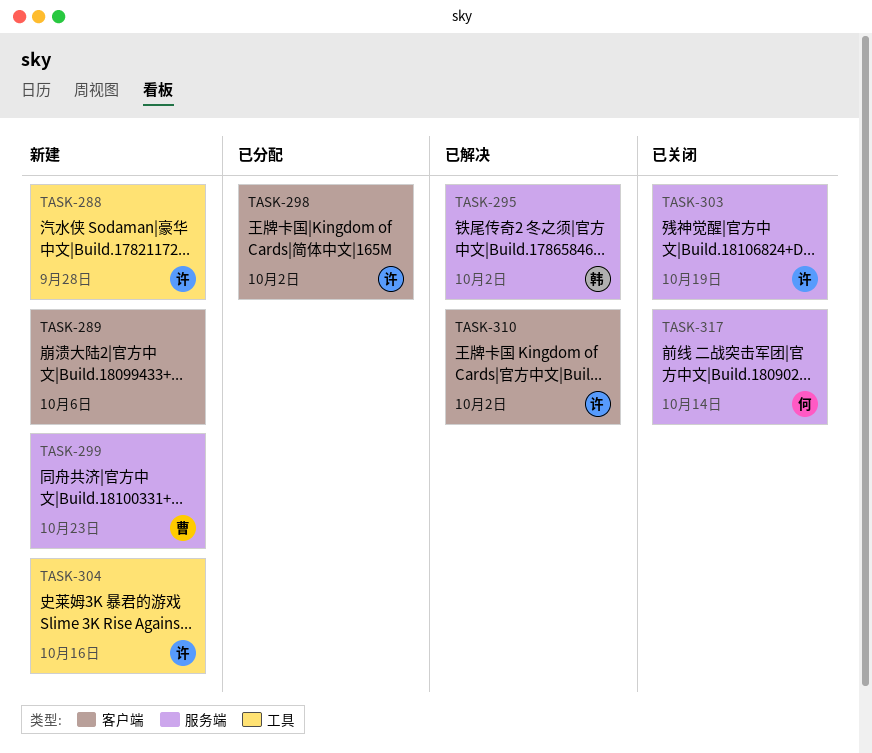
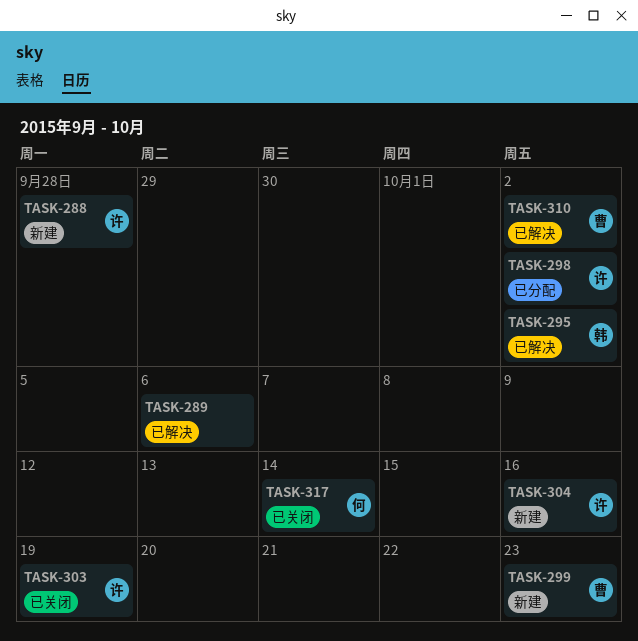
TASK-289, status: 新建 -> 已解决
TASK-310, owner: 许 -> 曹

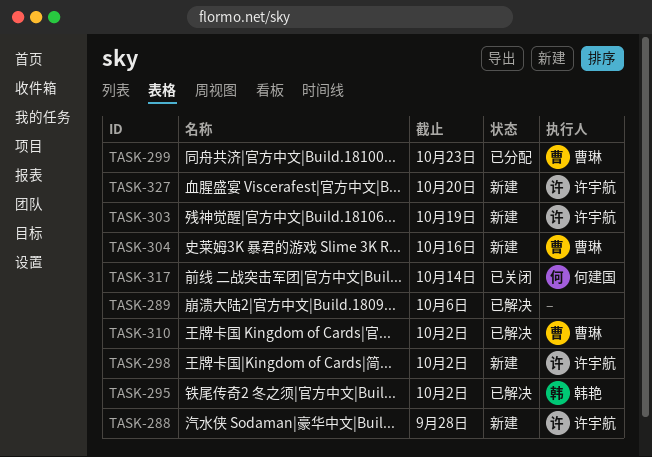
TASK-298, status: 已分配 -> 新建
TASK-299, status: 新建 -> 已分配
TASK-303, status: 已关闭 -> 新建
TASK-304, owner: 许宇航 -> 曹琳
TASK-327: none -> present

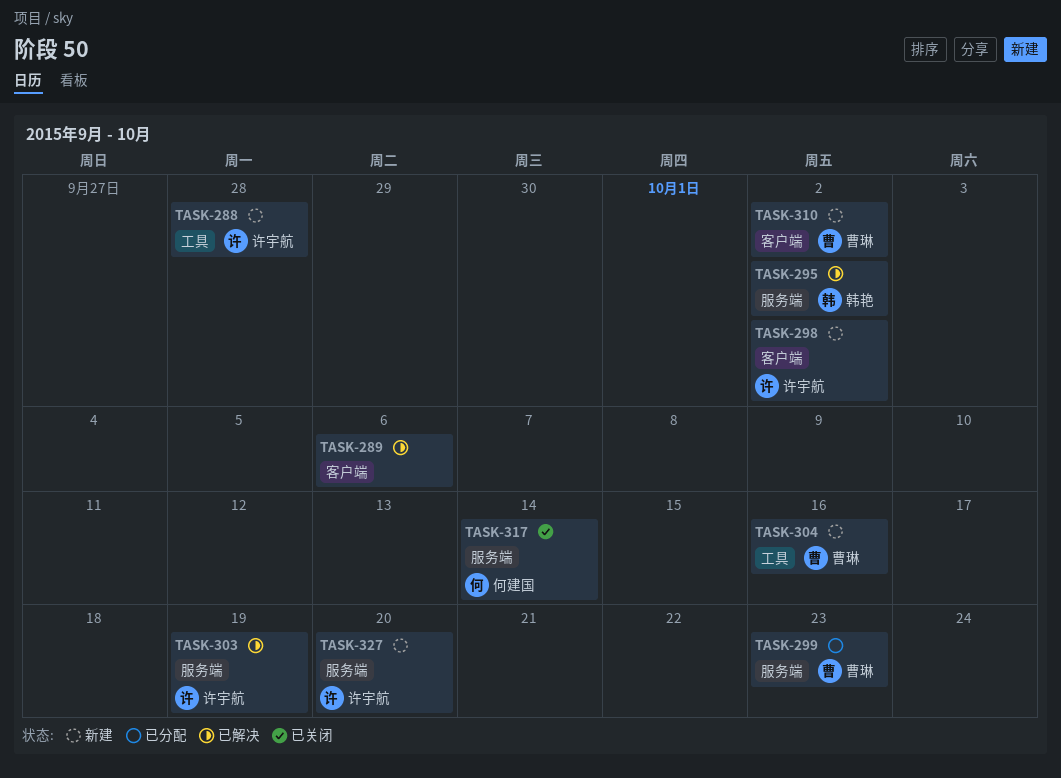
TASK-303, status: 新建 -> 已解决
TASK-310, status: 已解决 -> 新建

